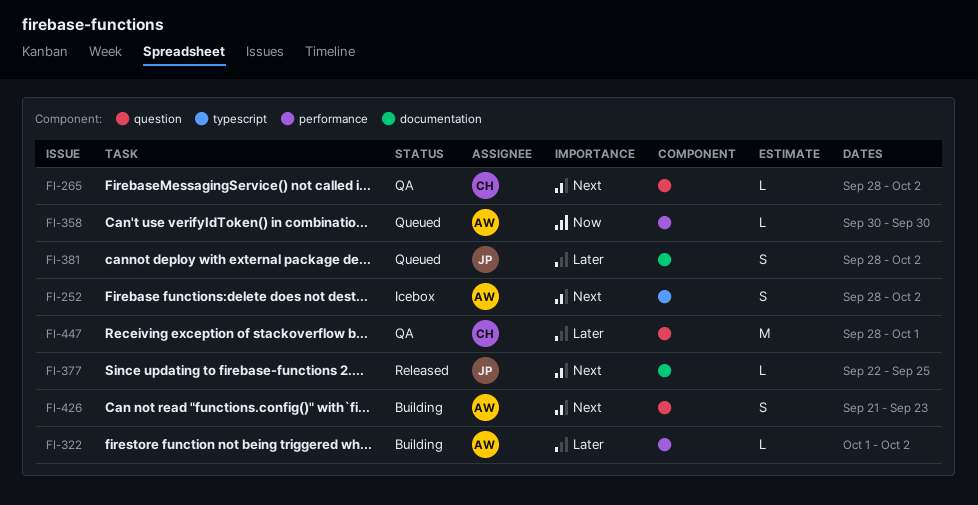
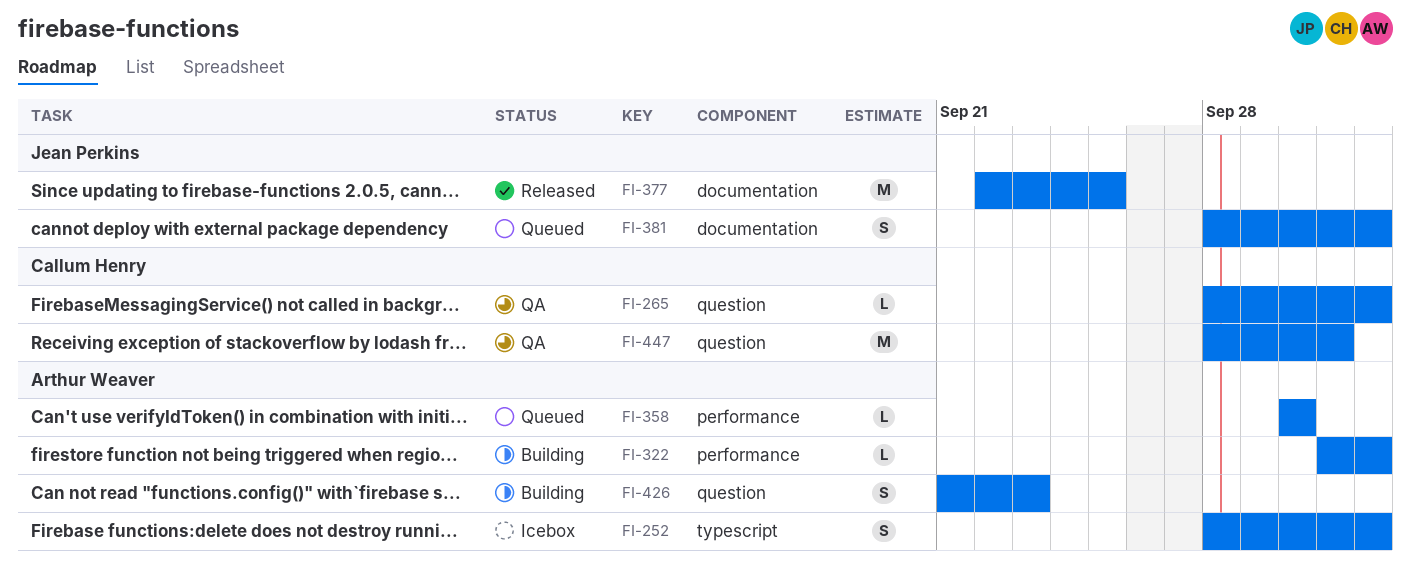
FI-377, estimate: L -> M

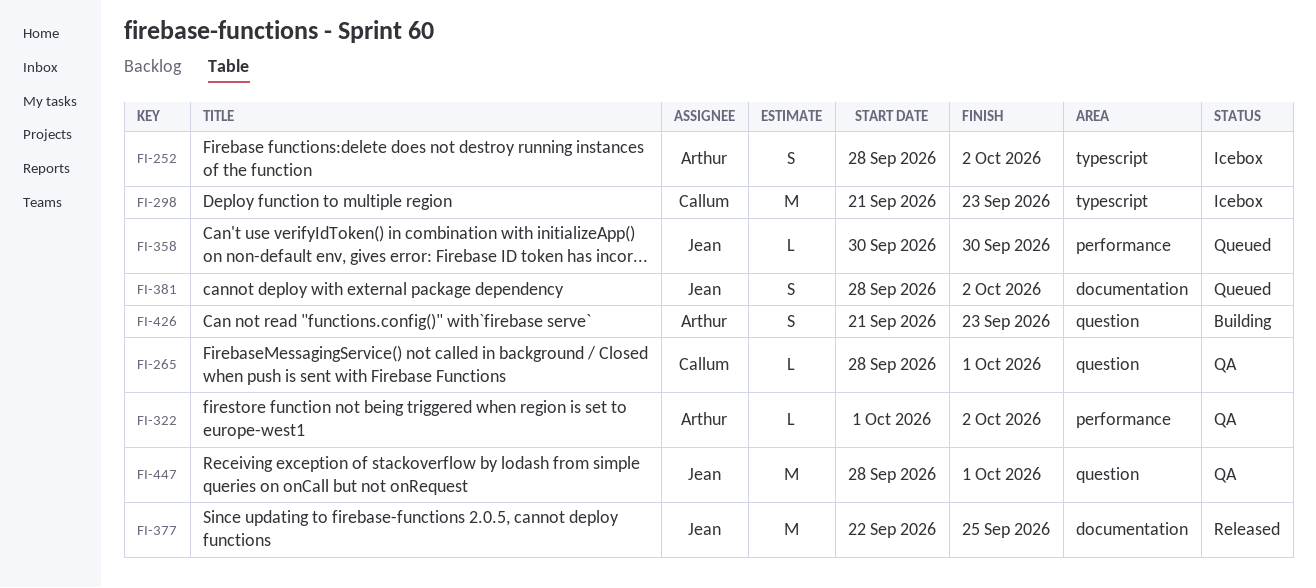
FI-265, due: Oct 2 -> Oct 1
FI-298: none -> present
FI-322, status: Building -> QA
FI-358, owner: Arthur Weaver -> Jean Perkins
FI-447, owner: Callum Henry -> Jean Perkins

